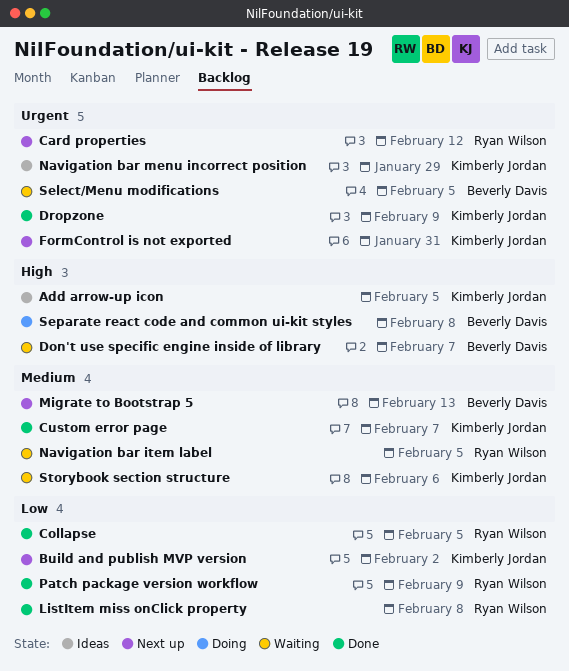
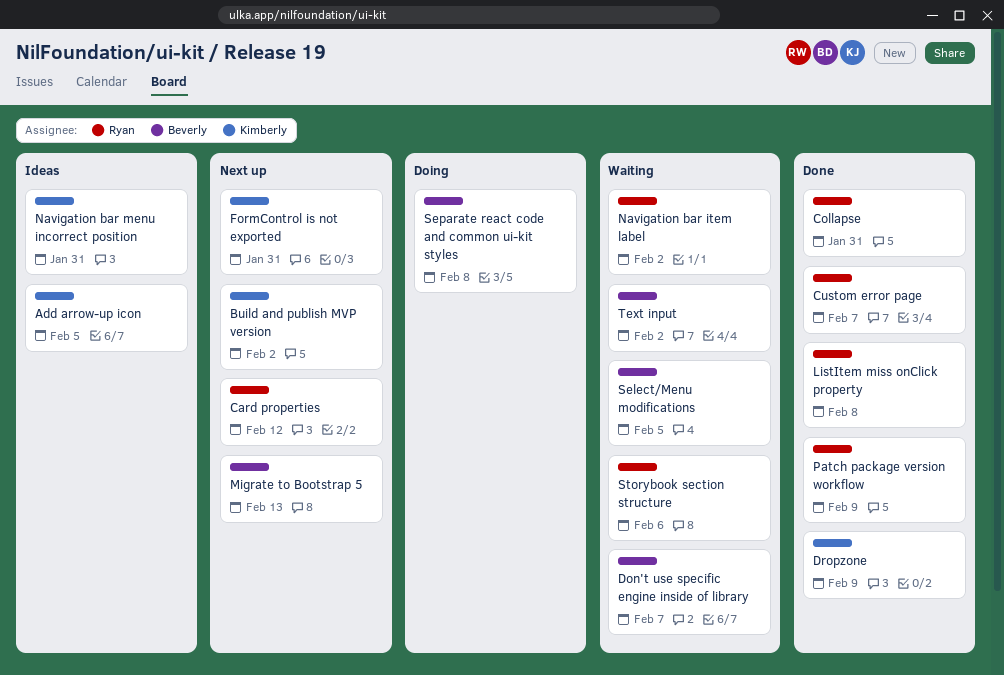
Collapse, due: Feb 5 -> Jan 31
Custom error page, owner: Kimberly Jordan -> Ryan Wilson
Navigation bar item label, due: Feb 5 -> Feb 2
Navigation bar menu incorrect position, due: Jan 29 -> Jan 31
Storybook section structure, owner: Kimberly Jordan -> Ryan Wilson
Text input: none -> present

